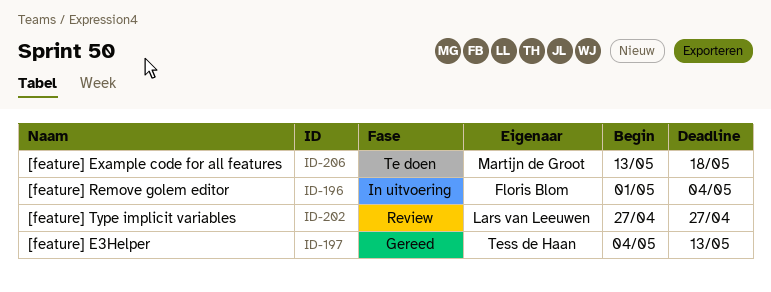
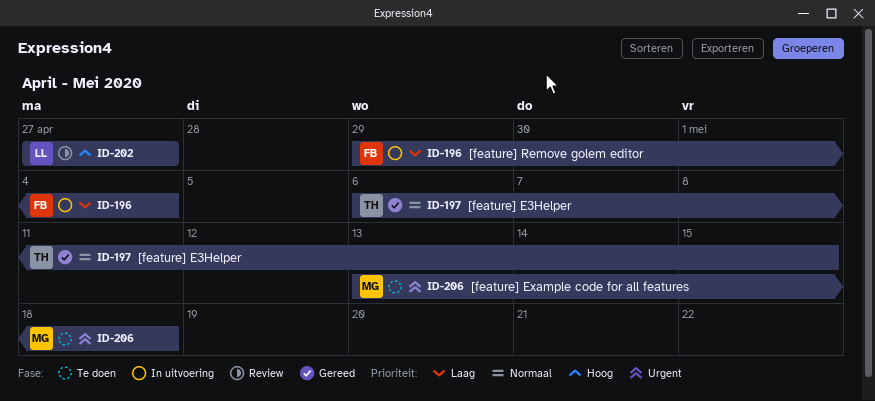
ID-196, start: May 1 -> Apr 29
ID-197, start: May 4 -> May 6
ID-197, due: May 13 -> May 15

